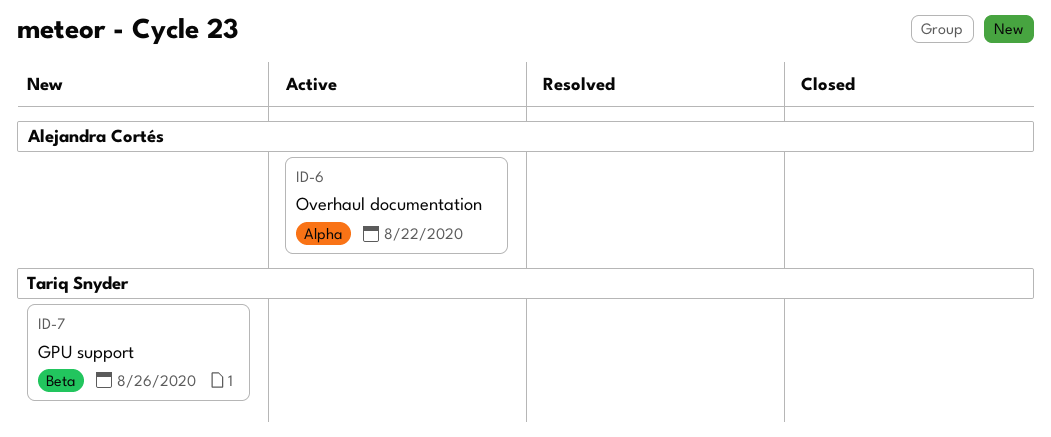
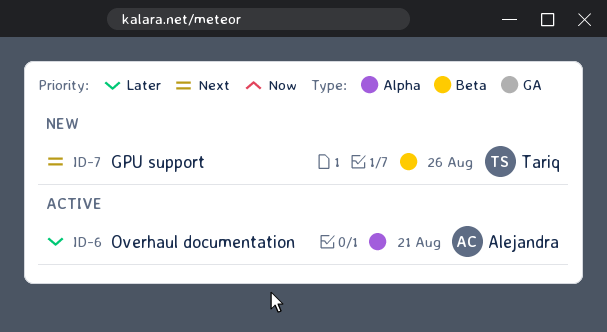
ID-6, due: Aug 22 -> Aug 21

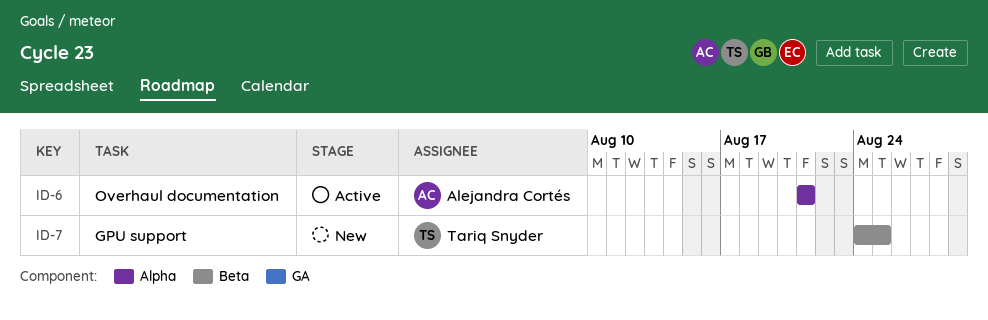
ID-7, due: Aug 26 -> Aug 25

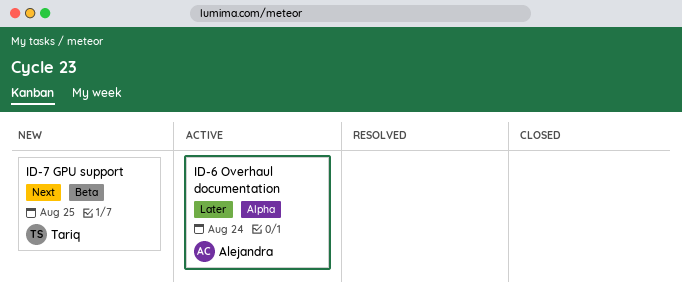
ID-6, due: Aug 21 -> Aug 24

